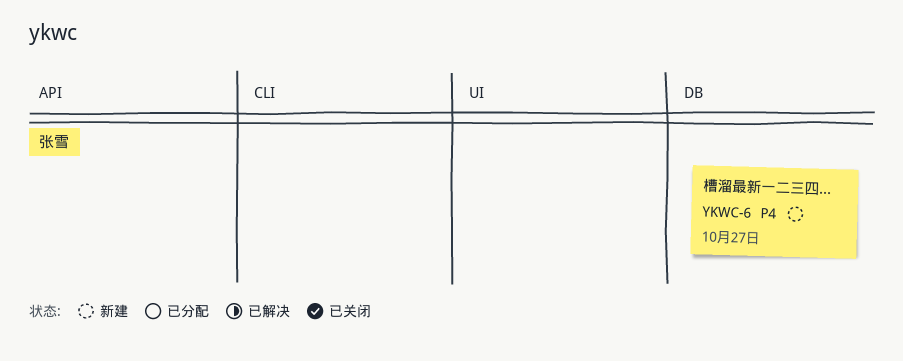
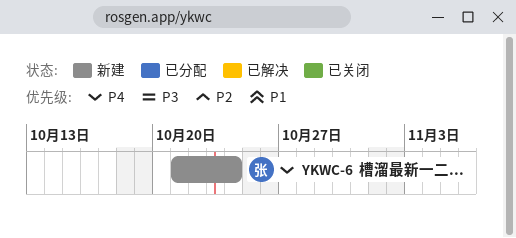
YKWC-6, due: Oct 27 -> Oct 24

